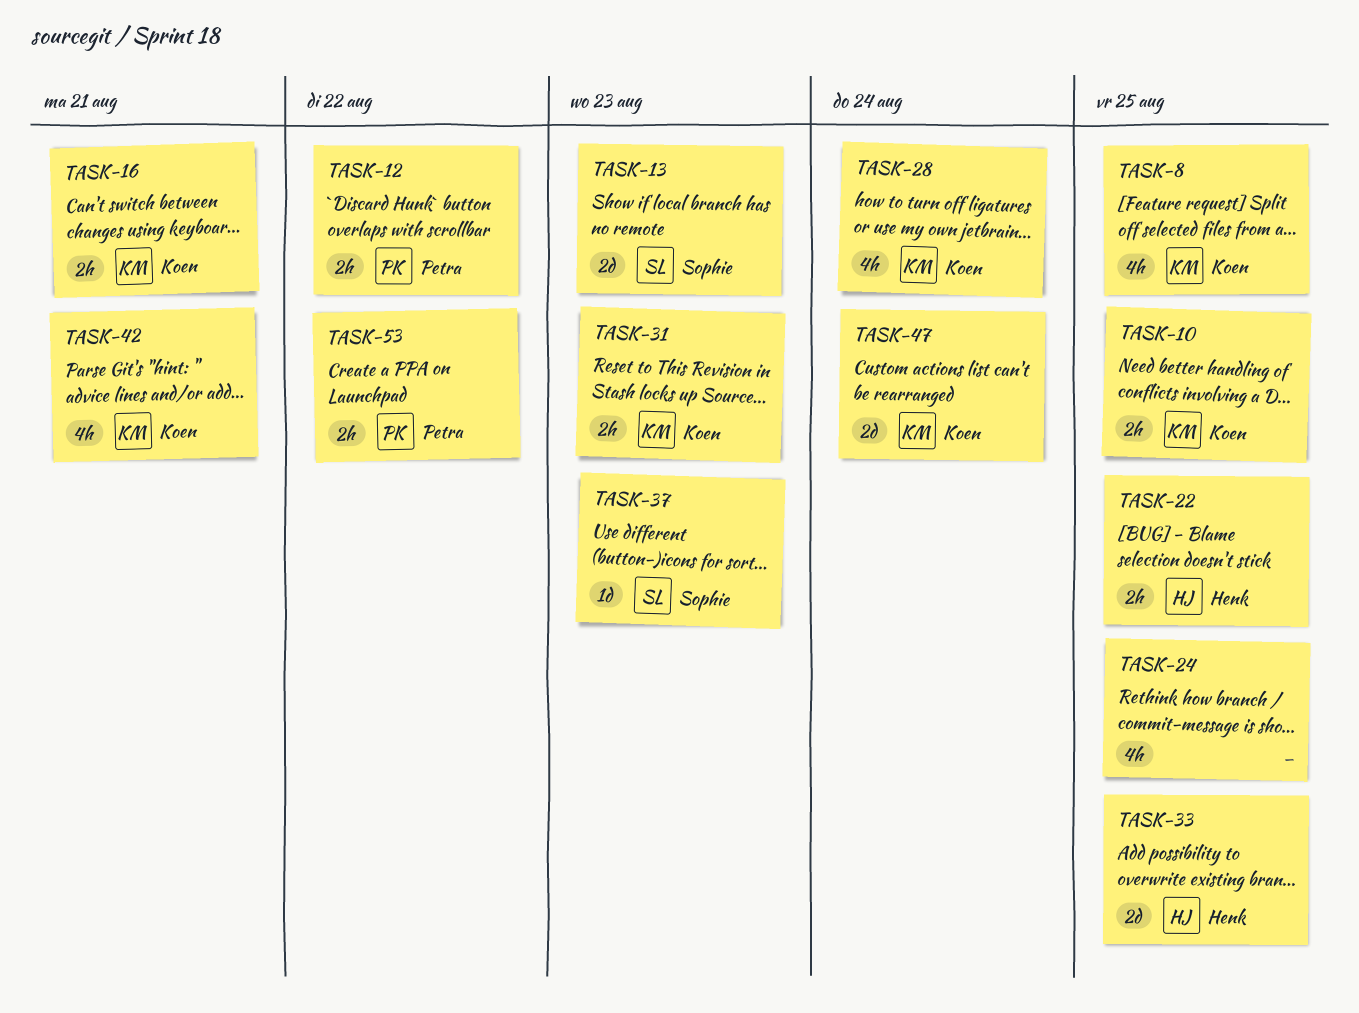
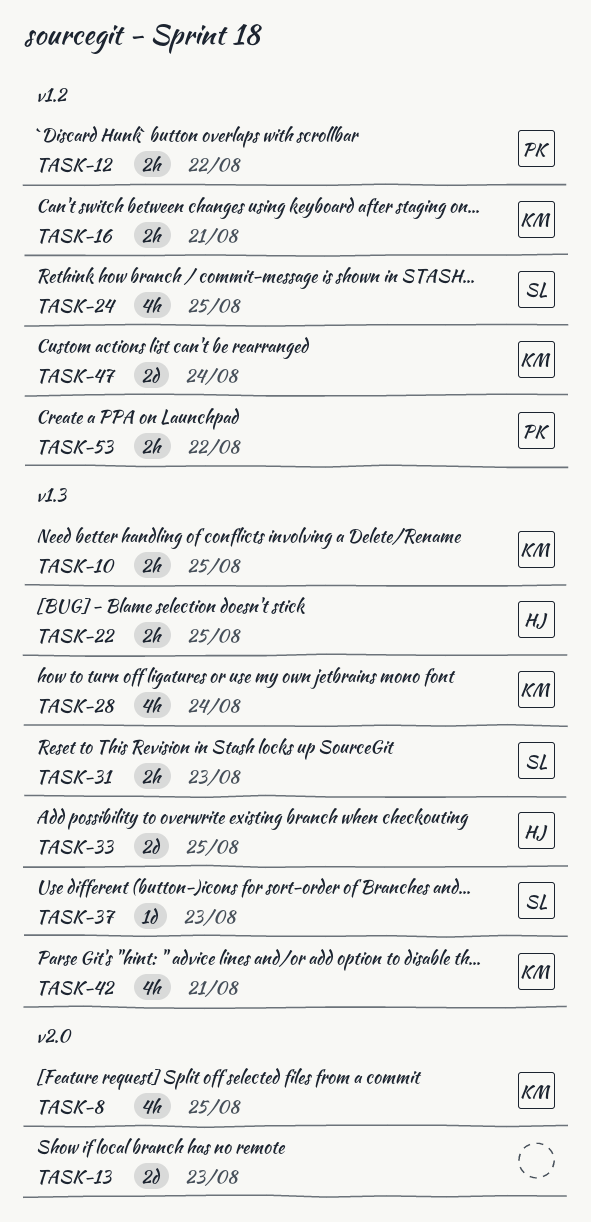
TASK-13, owner: Sophie -> none
TASK-24, owner: none -> Sophie
TASK-31, owner: Koen -> Sophie

